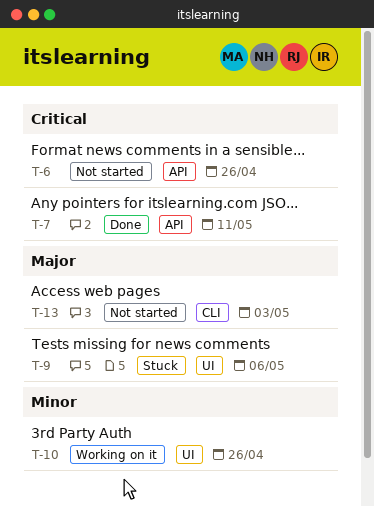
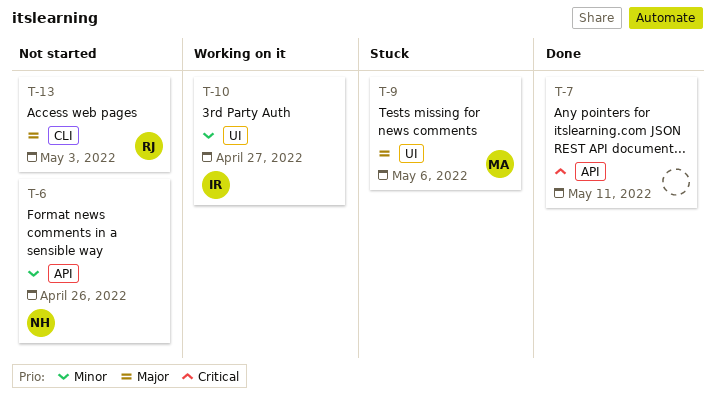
T-6, priority: Critical -> Minor
T-10, due: Apr 26 -> Apr 27

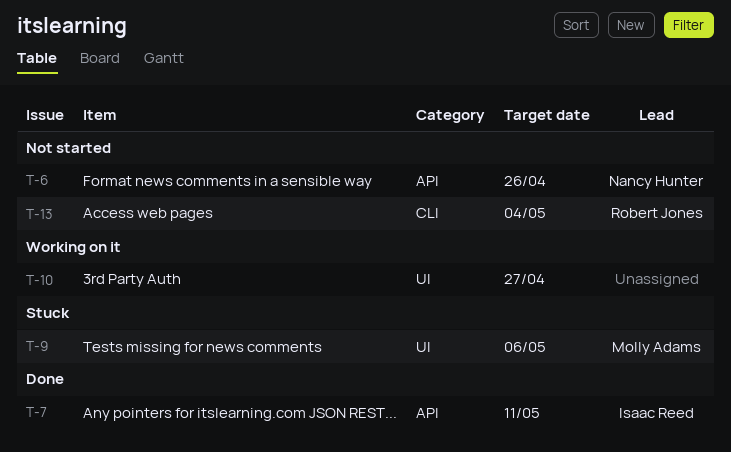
T-7, owner: none -> Isaac Reed
T-10, owner: Isaac Reed -> none
T-13, due: May 3 -> May 4

